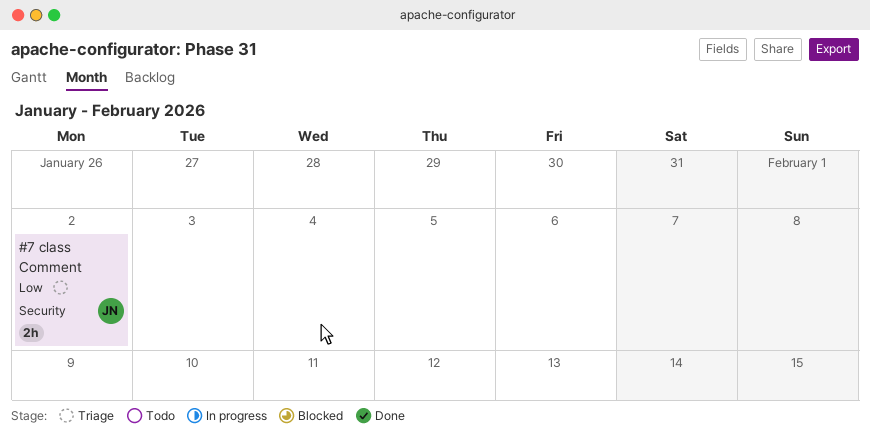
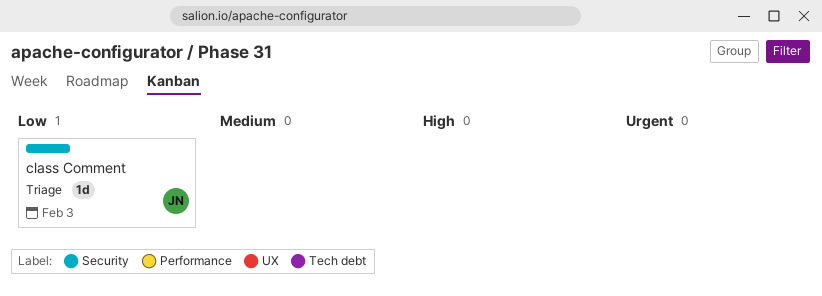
class Comment, estimate: 2h -> 1d
class Comment, due: Feb 2 -> Feb 3

